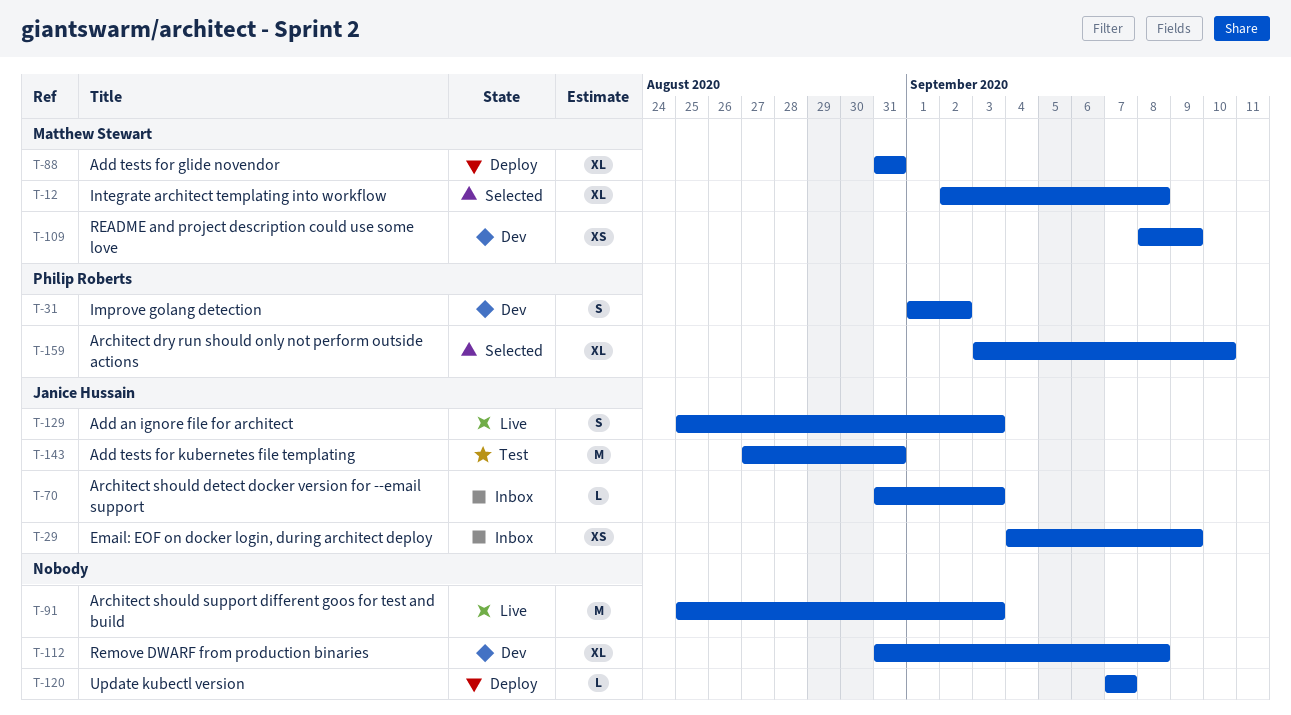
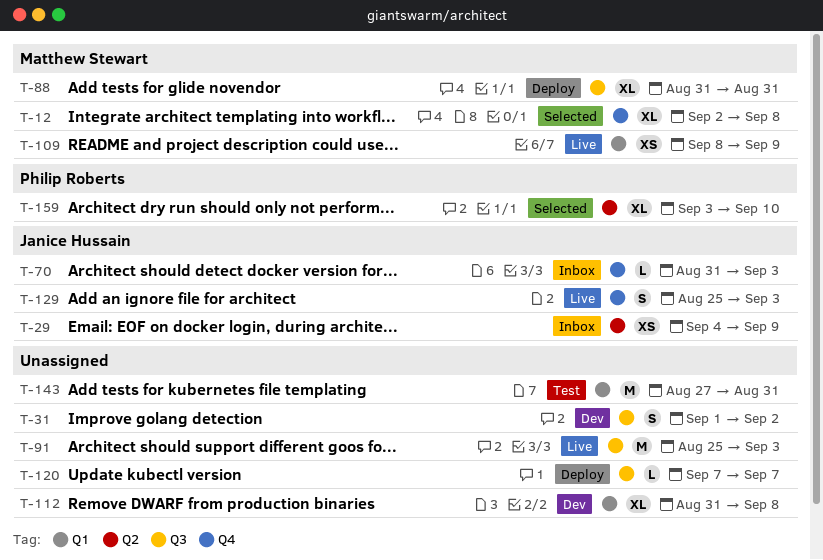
T-31, owner: Philip Roberts -> none
T-109, status: Dev -> Live
T-143, owner: Janice Hussain -> none

